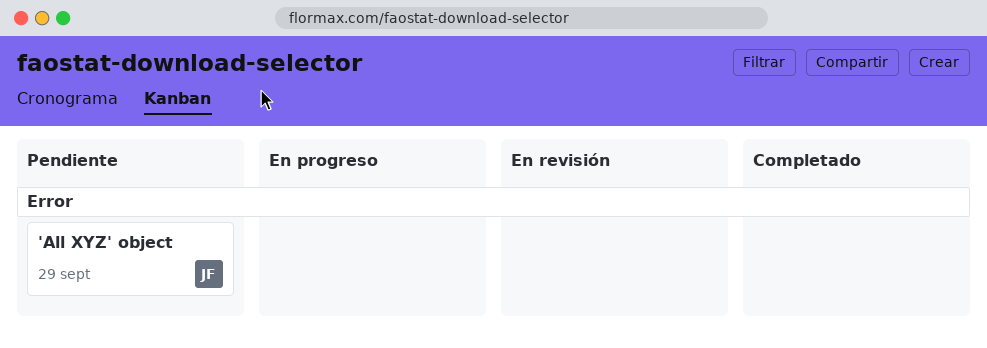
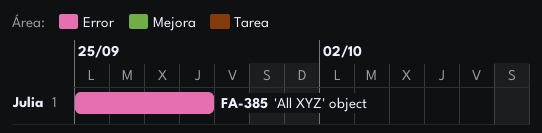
'All XYZ' object, due: Sep 29 -> Sep 28

